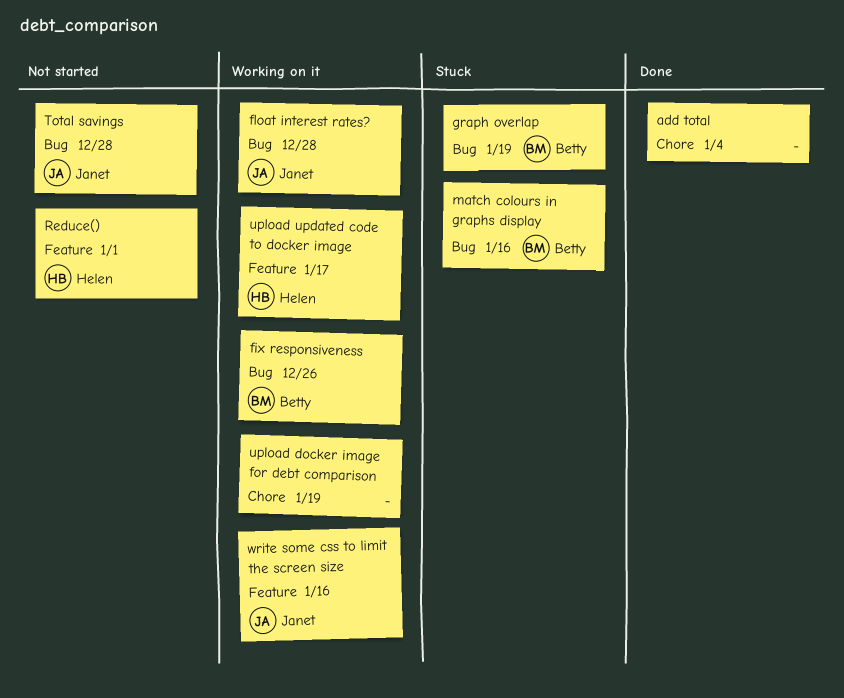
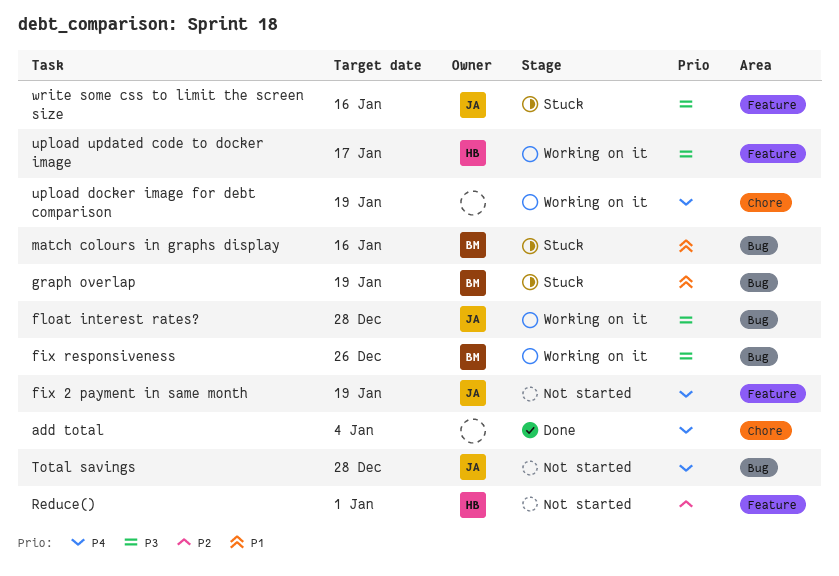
fix 2 payment in same month: none -> present
write some css to limit the screen size, status: Working on it -> Stuck

